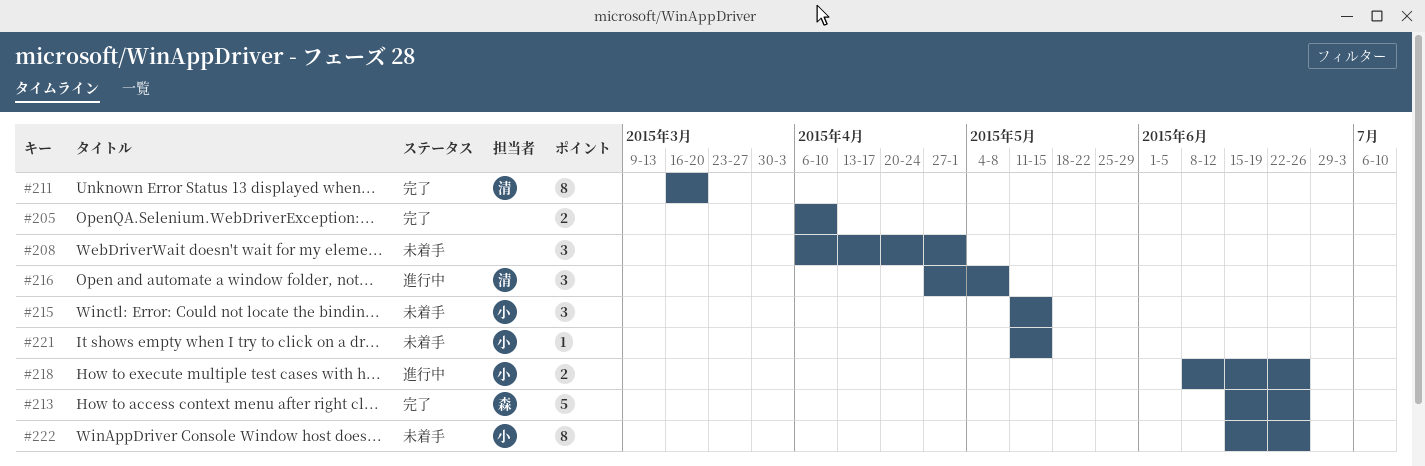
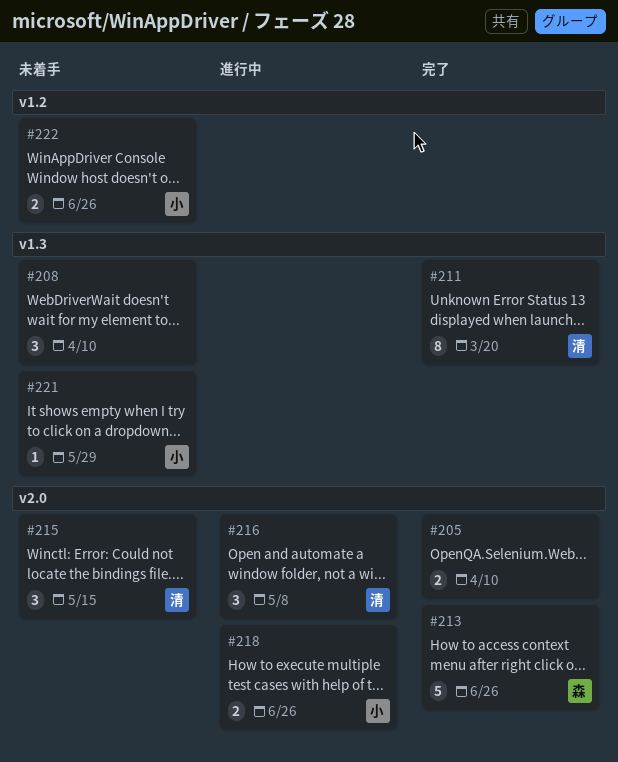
#208, due: May 1 -> Apr 10
#215, owner: 小 -> 清
#221, due: May 15 -> May 29
#222, estimate: 8 -> 2

